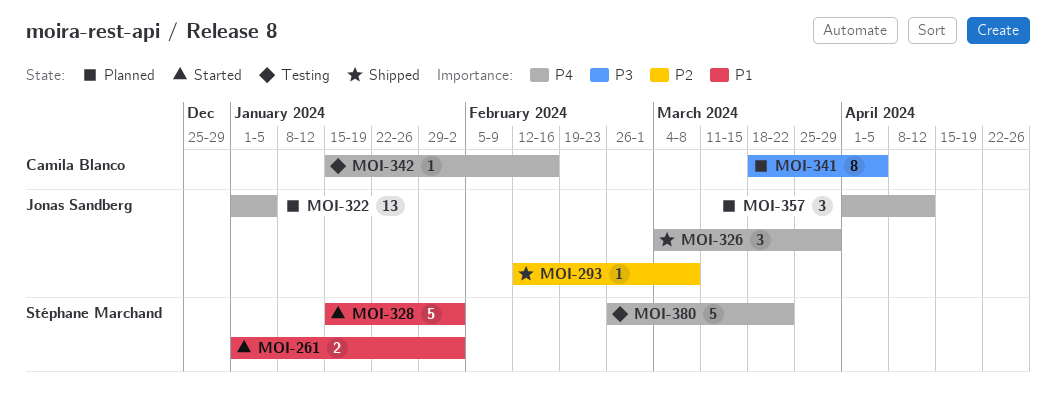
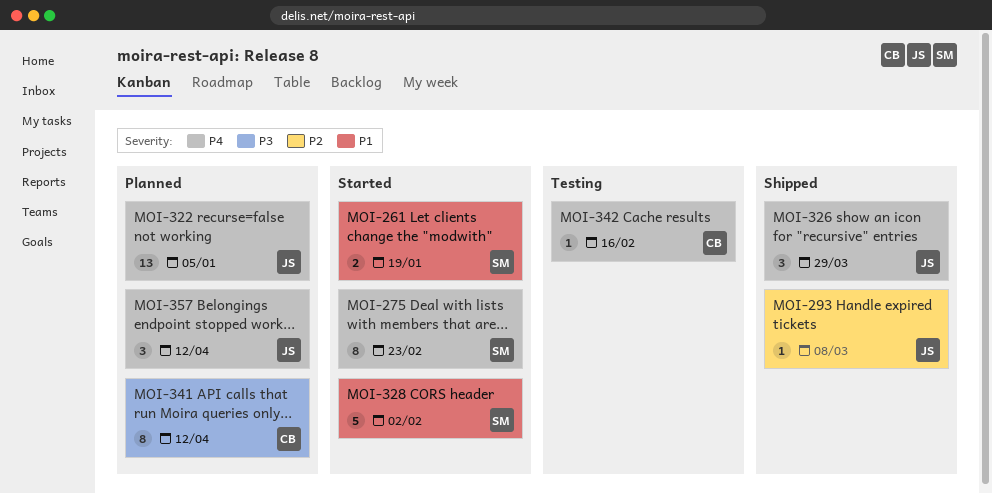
MOI-261, due: Feb 2 -> Jan 19
MOI-275: none -> present
MOI-341, due: Apr 5 -> Apr 12
MOI-380: present -> none

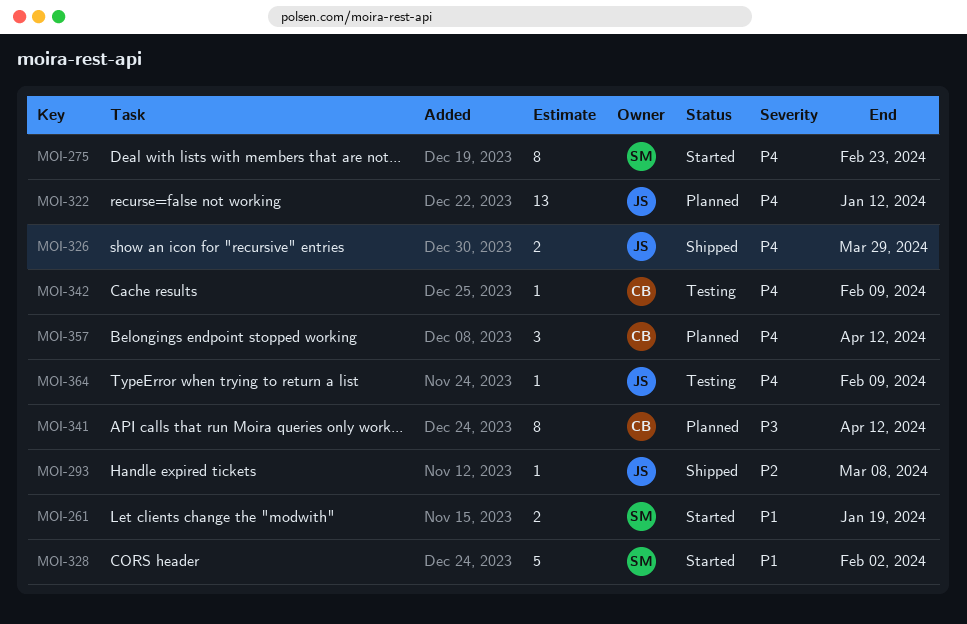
MOI-322, due: Jan 5 -> Jan 12
MOI-326, estimate: 3 -> 2
MOI-342, due: Feb 16 -> Feb 9
MOI-357, owner: JS -> CB
MOI-364: none -> present

